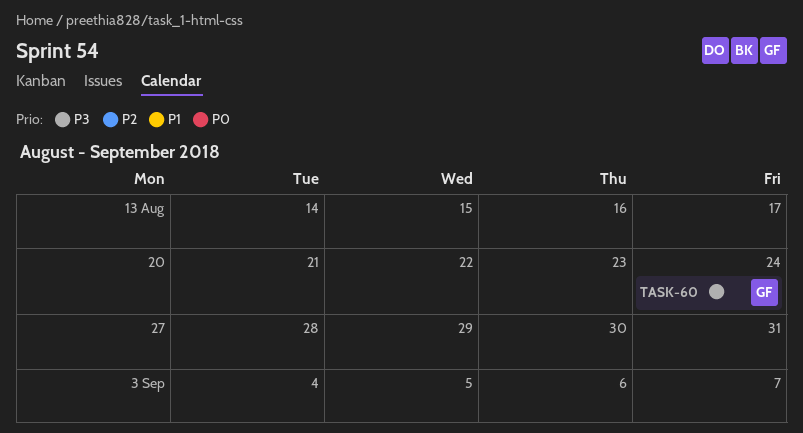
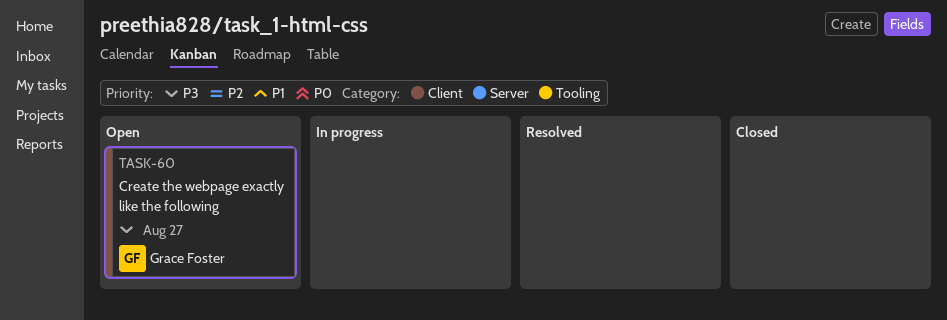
TASK-60, due: Aug 24 -> Aug 27

